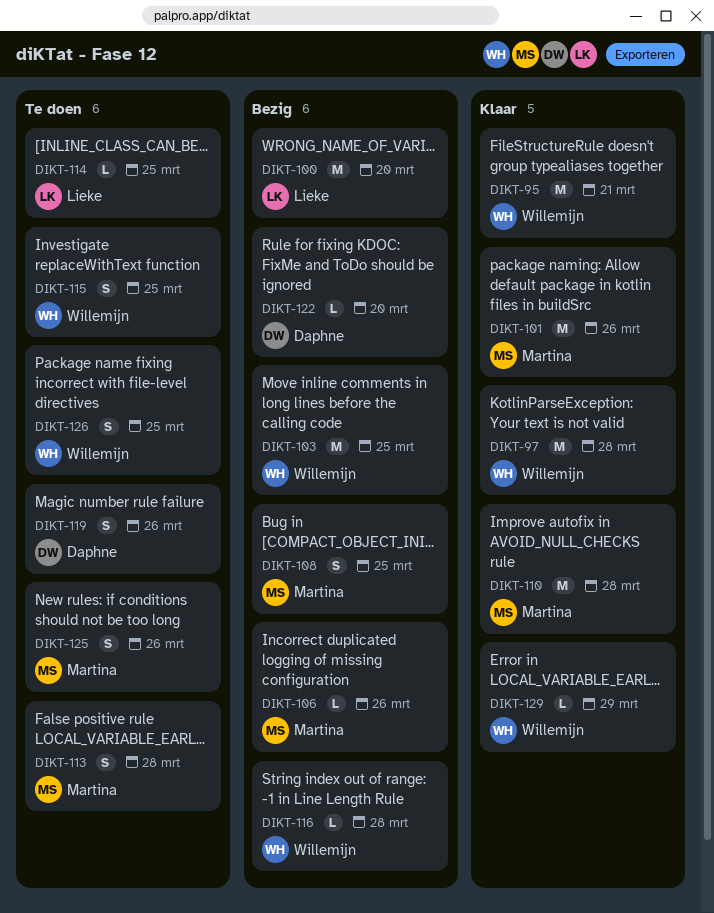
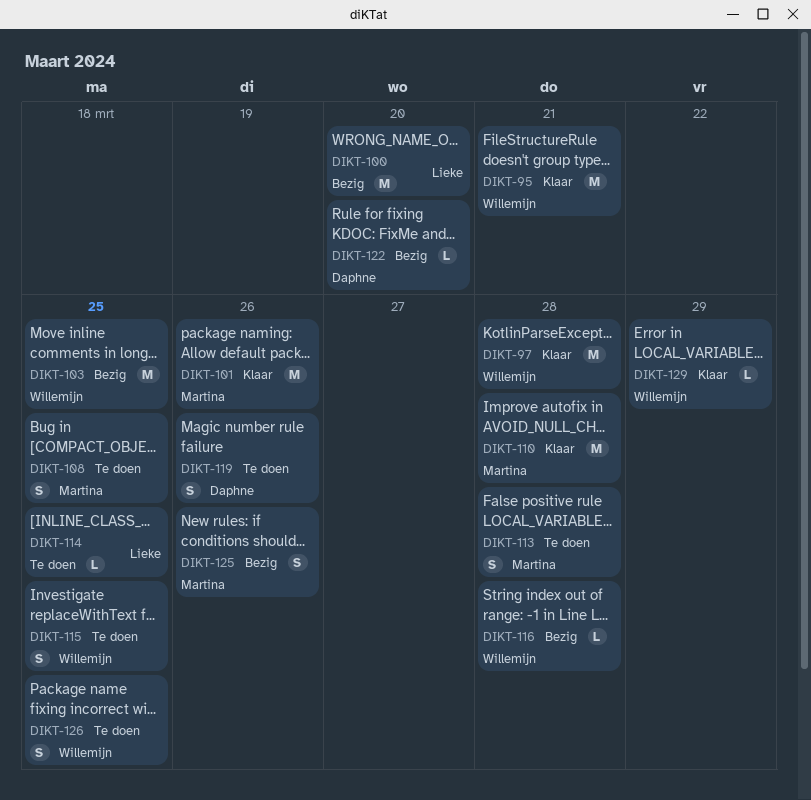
DIKT-106: present -> none
DIKT-108, status: Bezig -> Te doen
DIKT-125, status: Te doen -> Bezig

